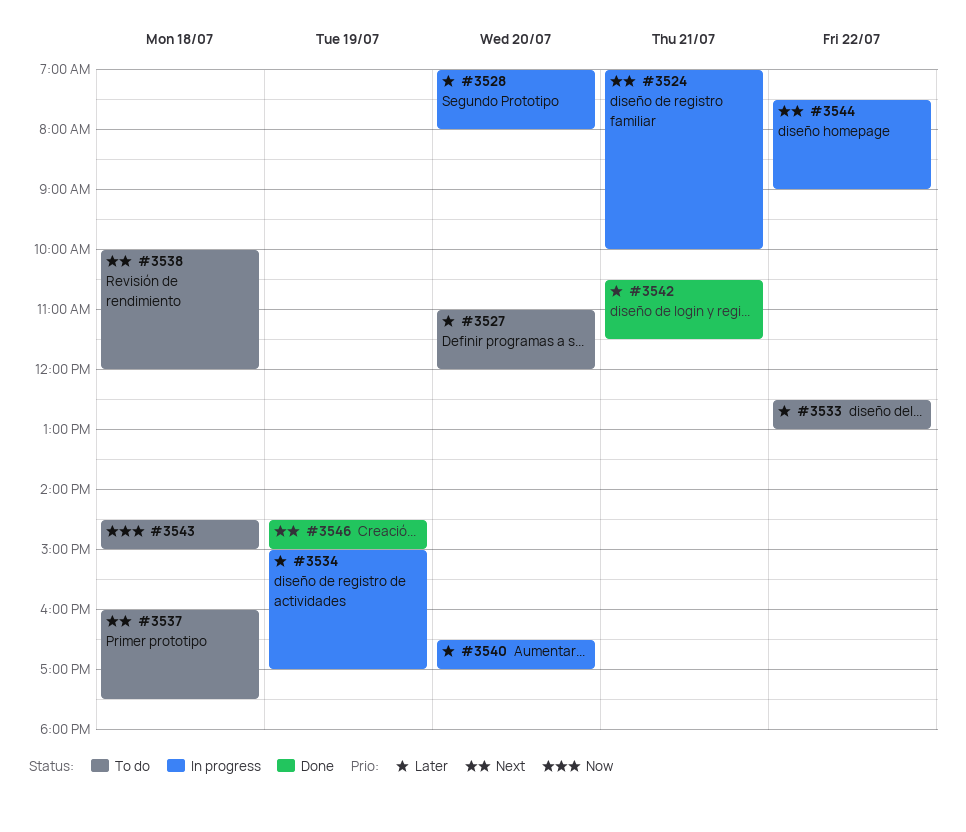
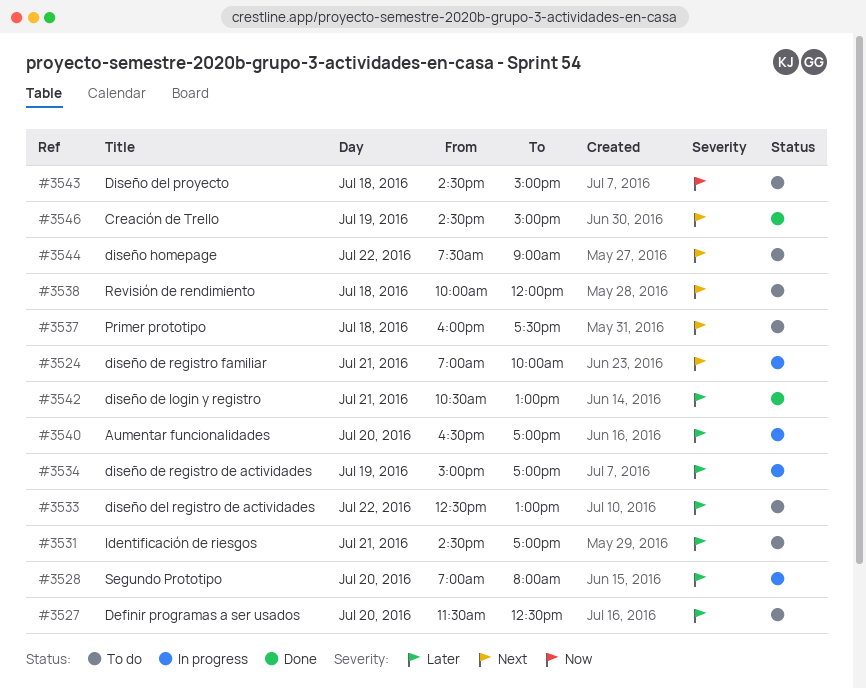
#3527, begins: 11:00 -> 11:30
#3527, ends: 12:00 -> 12:30
#3531: none -> present
#3542, ends: 11:30 -> 13:00
#3544, status: In progress -> To do

